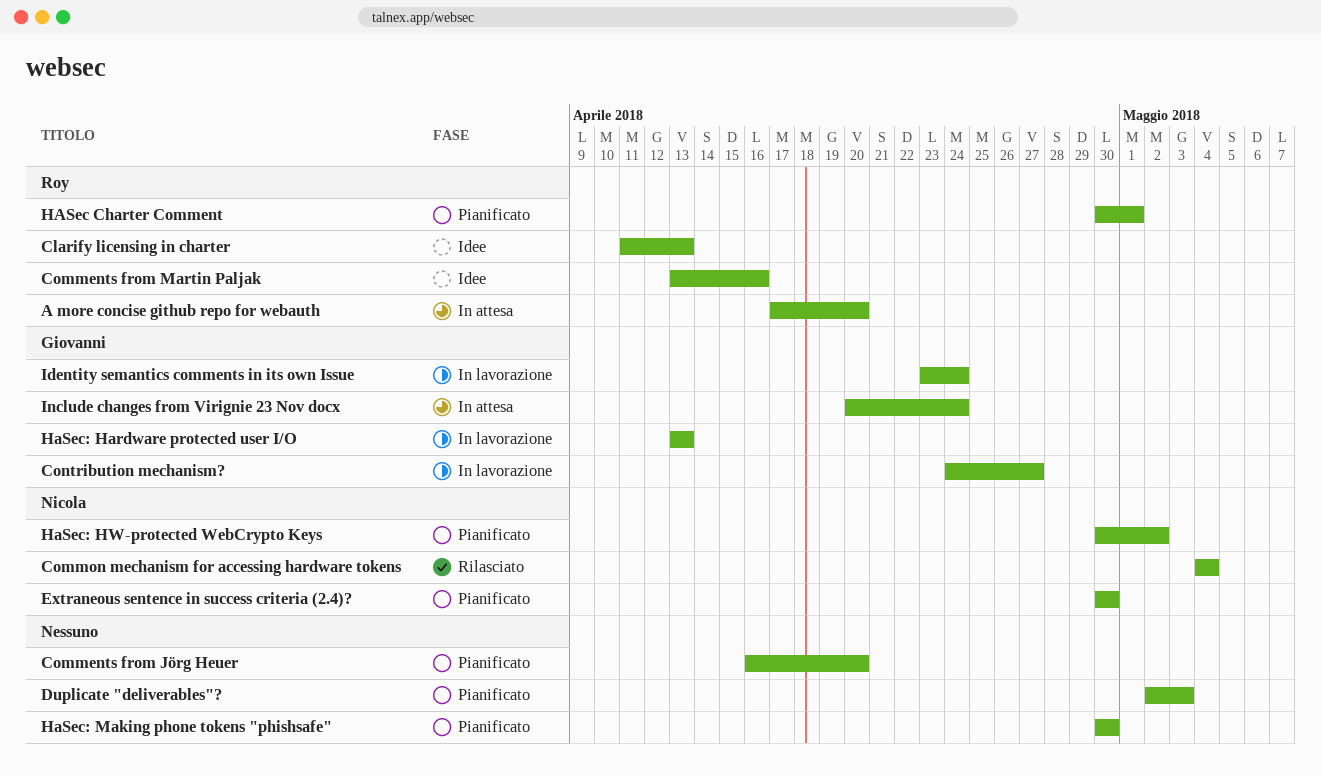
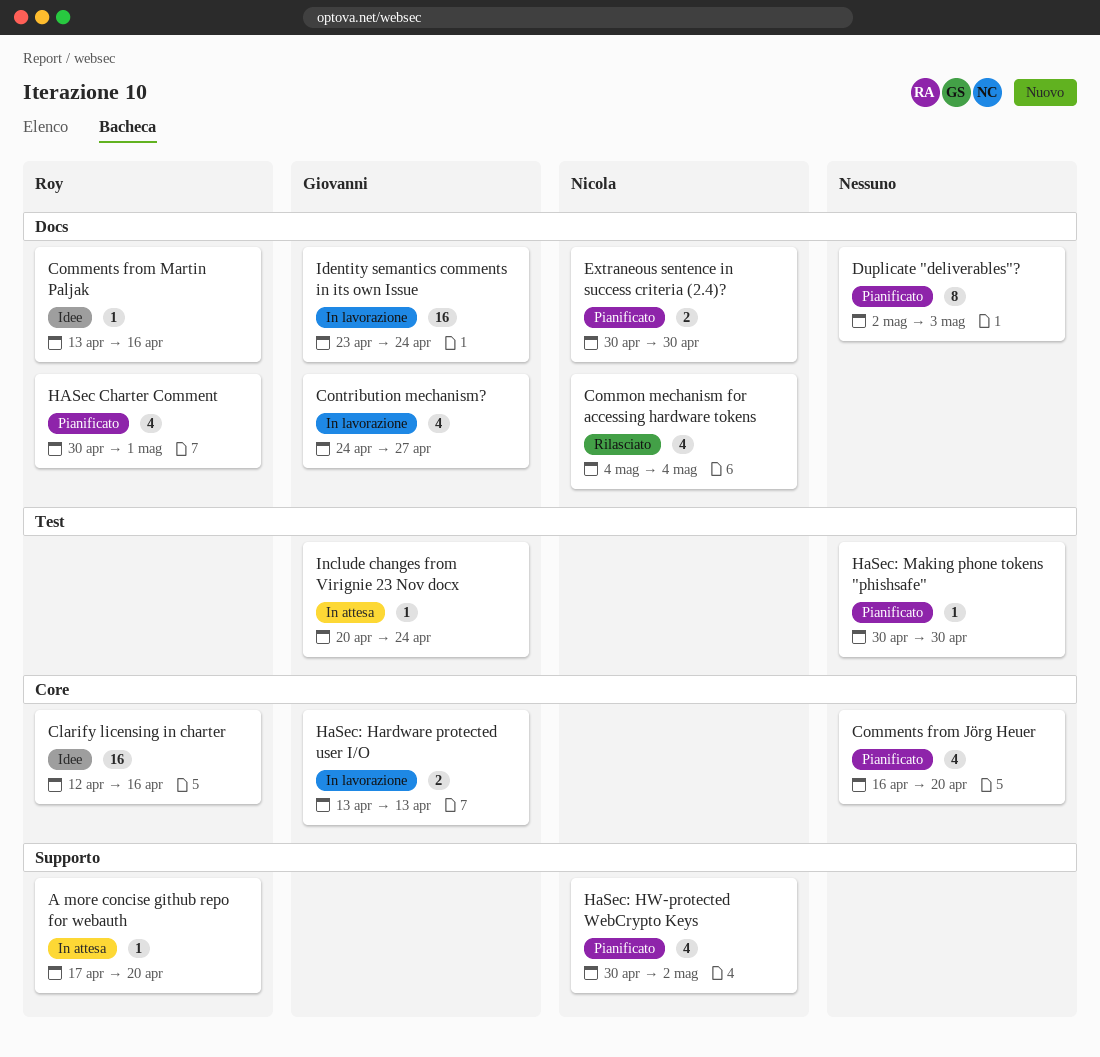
Clarify licensing in charter, start: Apr 11 -> Apr 12
Clarify licensing in charter, due: Apr 13 -> Apr 16

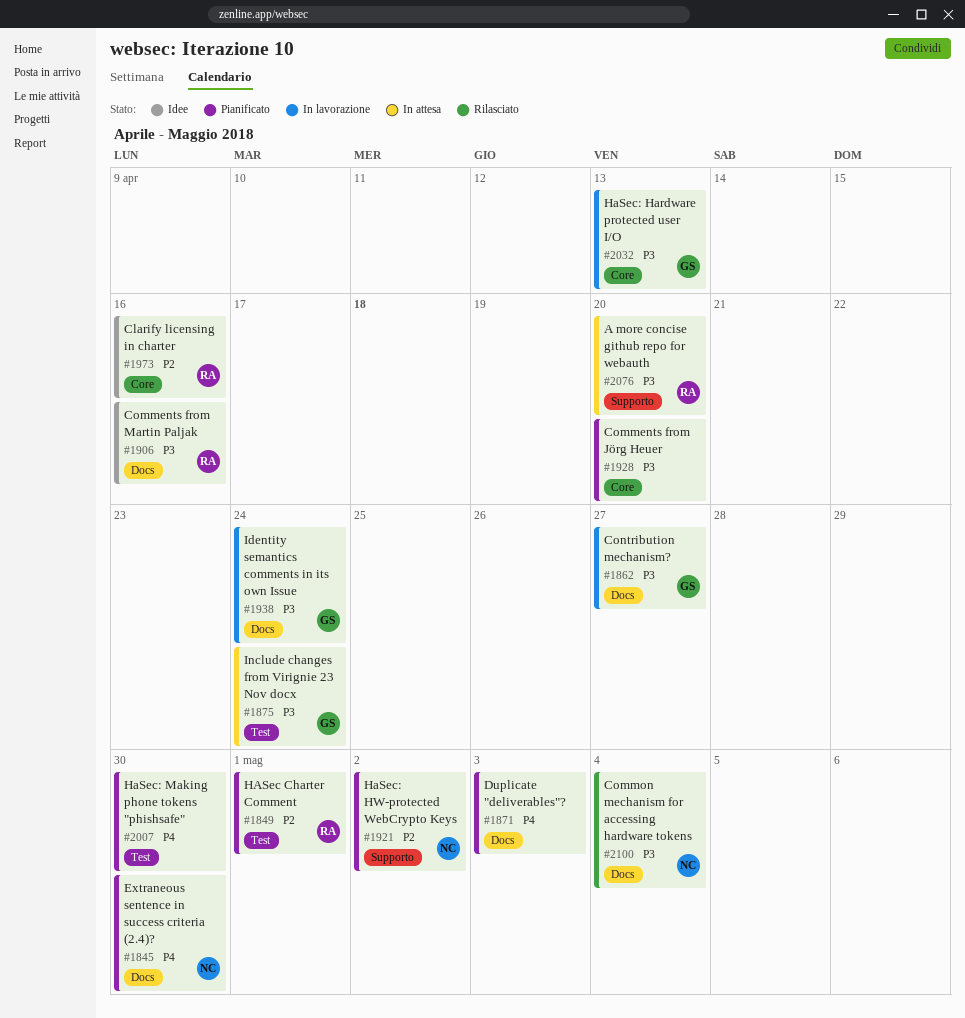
HASec Charter Comment, label: Docs -> Test

